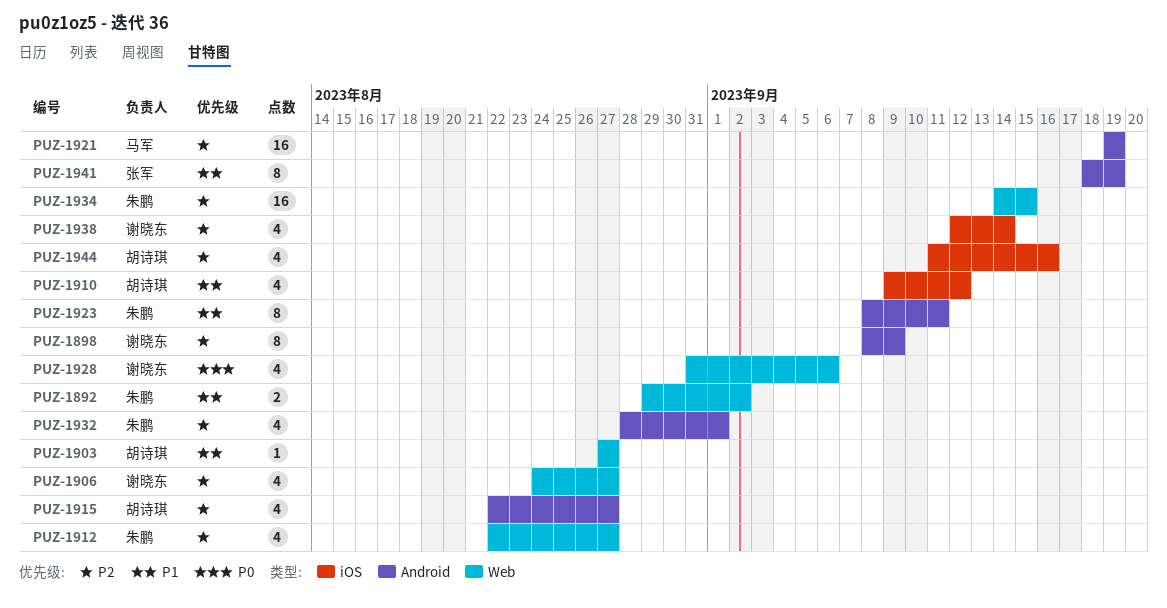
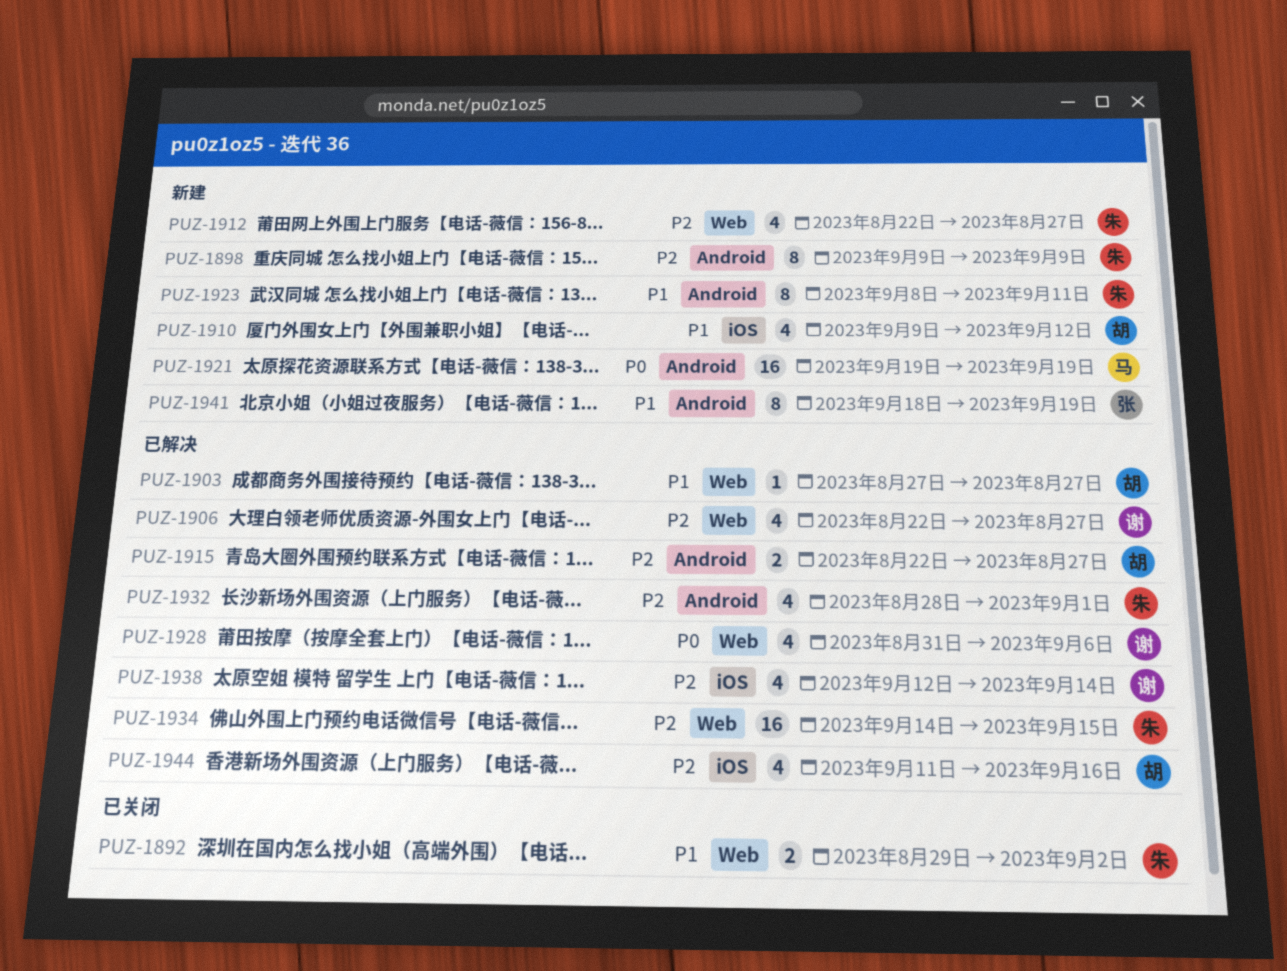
PUZ-1898, owner: 谢晓东 -> 朱鹏
PUZ-1898, start: Sep 8 -> Sep 9
PUZ-1906, start: Aug 24 -> Aug 22
PUZ-1915, estimate: 4 -> 2
PUZ-1921, priority: P2 -> P0

